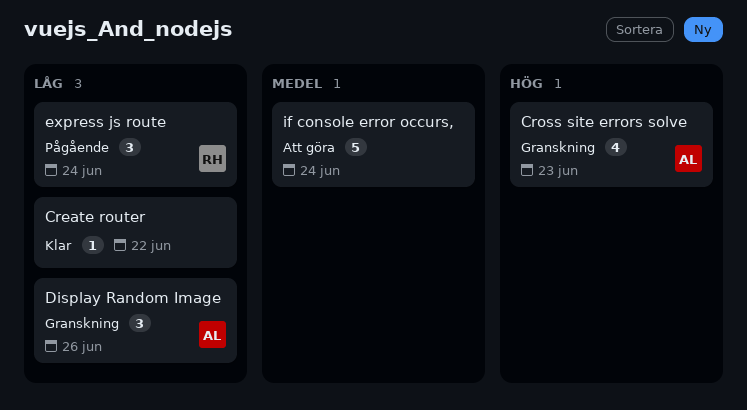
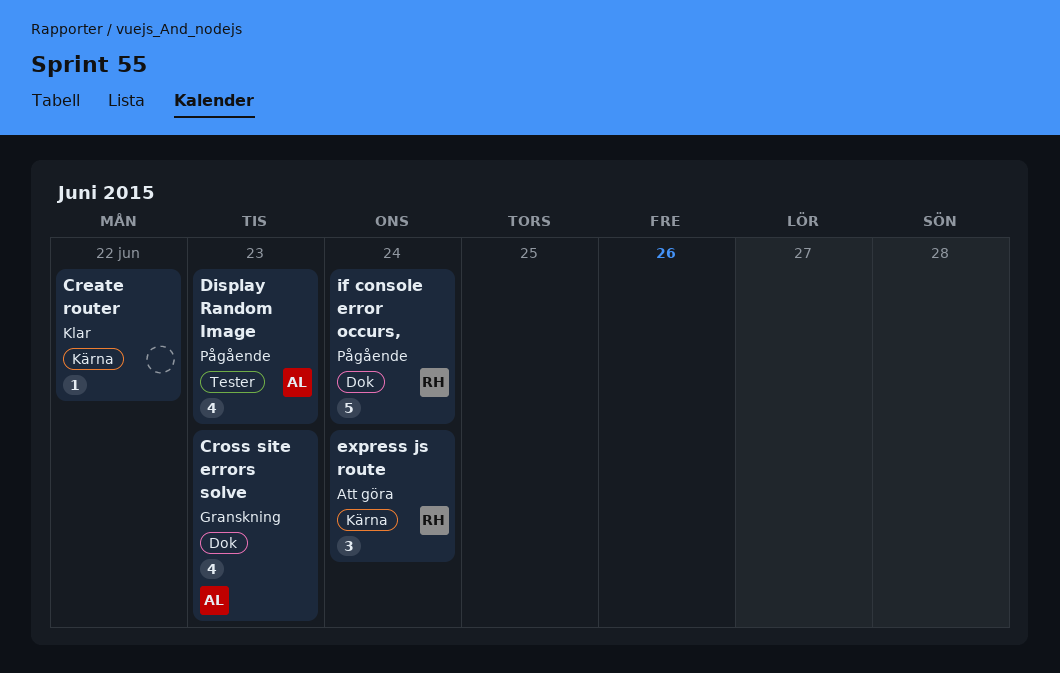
Display Random Image, status: Granskning -> Pågående
Display Random Image, estimate: 3 -> 4
Display Random Image, due: Jun 26 -> Jun 23
express js route, status: Pågående -> Att göra
if console error occurs,, status: Att göra -> Pågående
if console error occurs,, owner: none -> RH

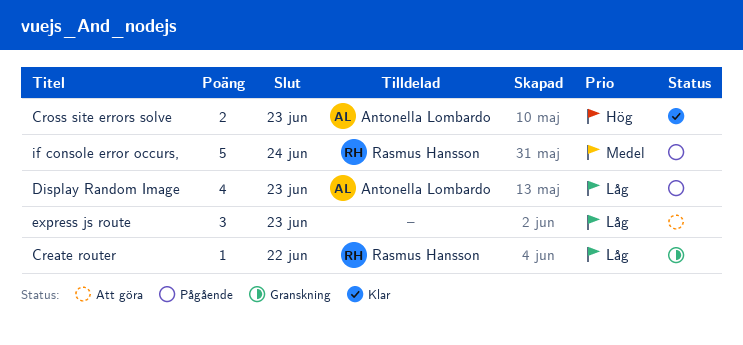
Create router, status: Klar -> Granskning
Create router, owner: none -> Rasmus Hansson
Cross site errors solve, status: Granskning -> Klar
Cross site errors solve, estimate: 4 -> 2
express js route, owner: Rasmus Hansson -> none
express js route, due: Jun 24 -> Jun 23

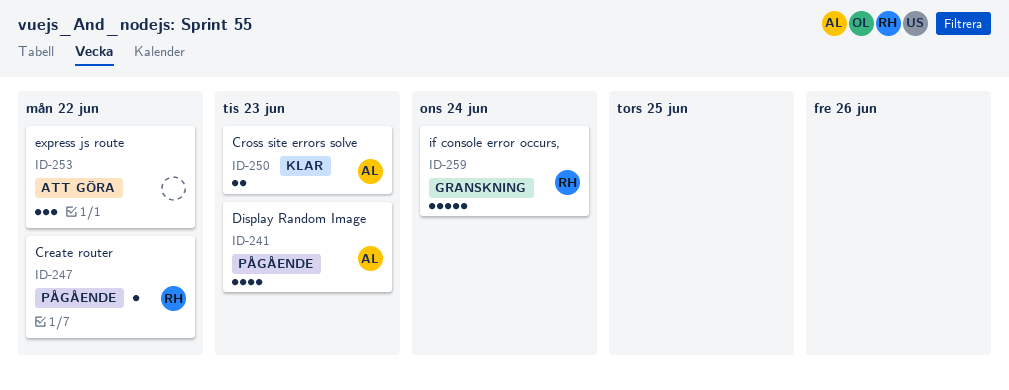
Create router, status: Granskning -> Pågående
express js route, due: Jun 23 -> Jun 22
if console error occurs,, status: Pågående -> Granskning

